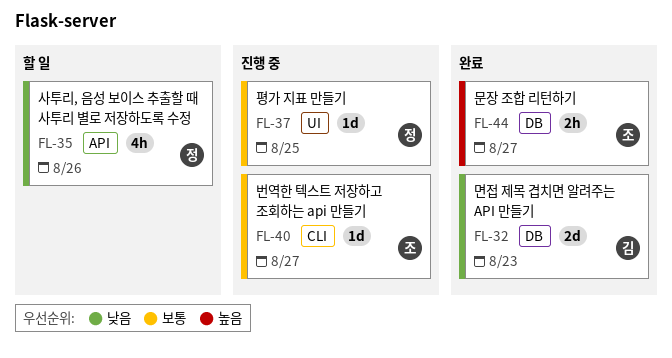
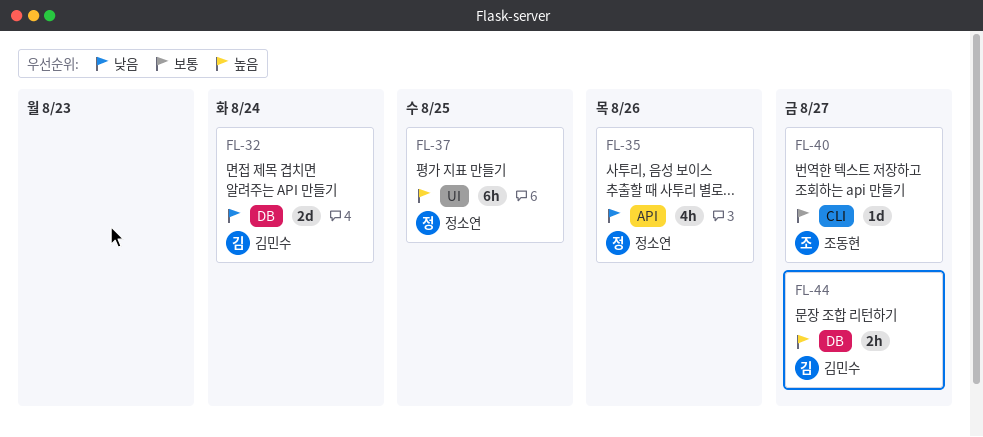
FL-32, due: Aug 23 -> Aug 24
FL-37, priority: 보통 -> 높음
FL-37, estimate: 1d -> 6h
FL-44, owner: 조동현 -> 김민수

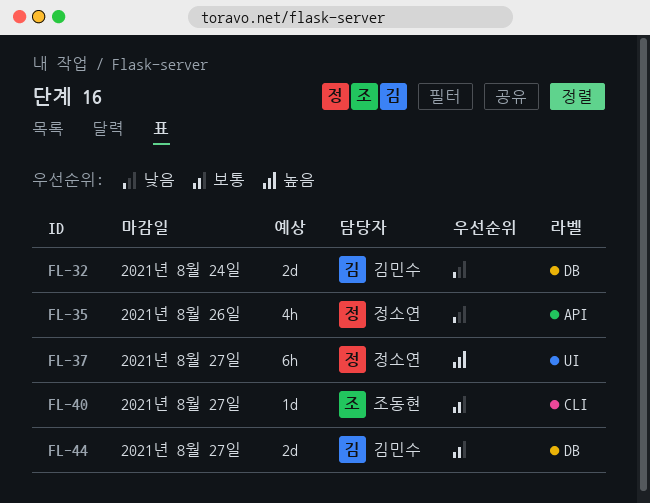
FL-37, due: Aug 25 -> Aug 27
FL-44, priority: 높음 -> 보통
FL-44, estimate: 2h -> 2d

